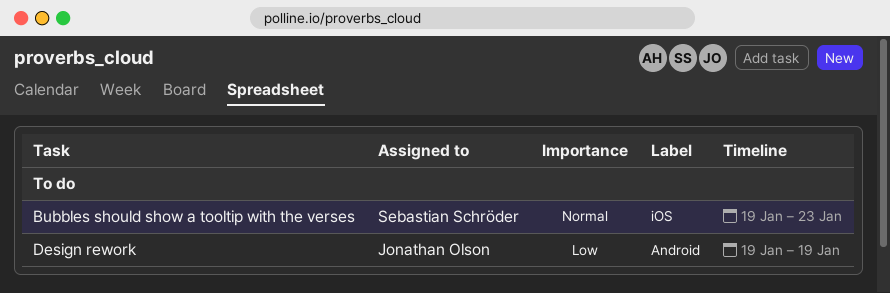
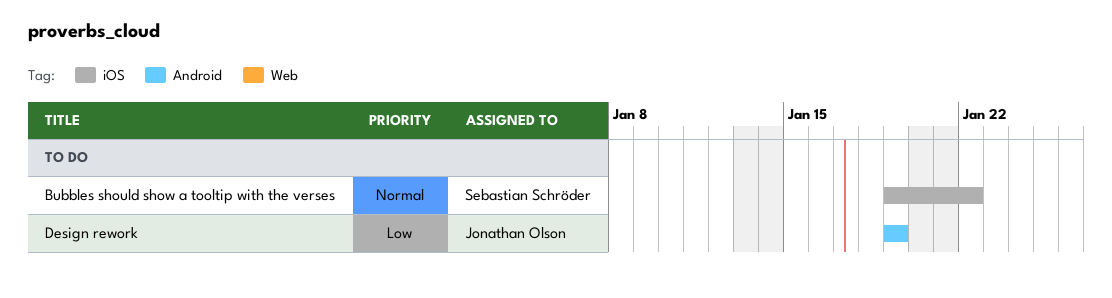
Bubbles should show a tooltip with the verses, due: Jan 23 -> Jan 22

